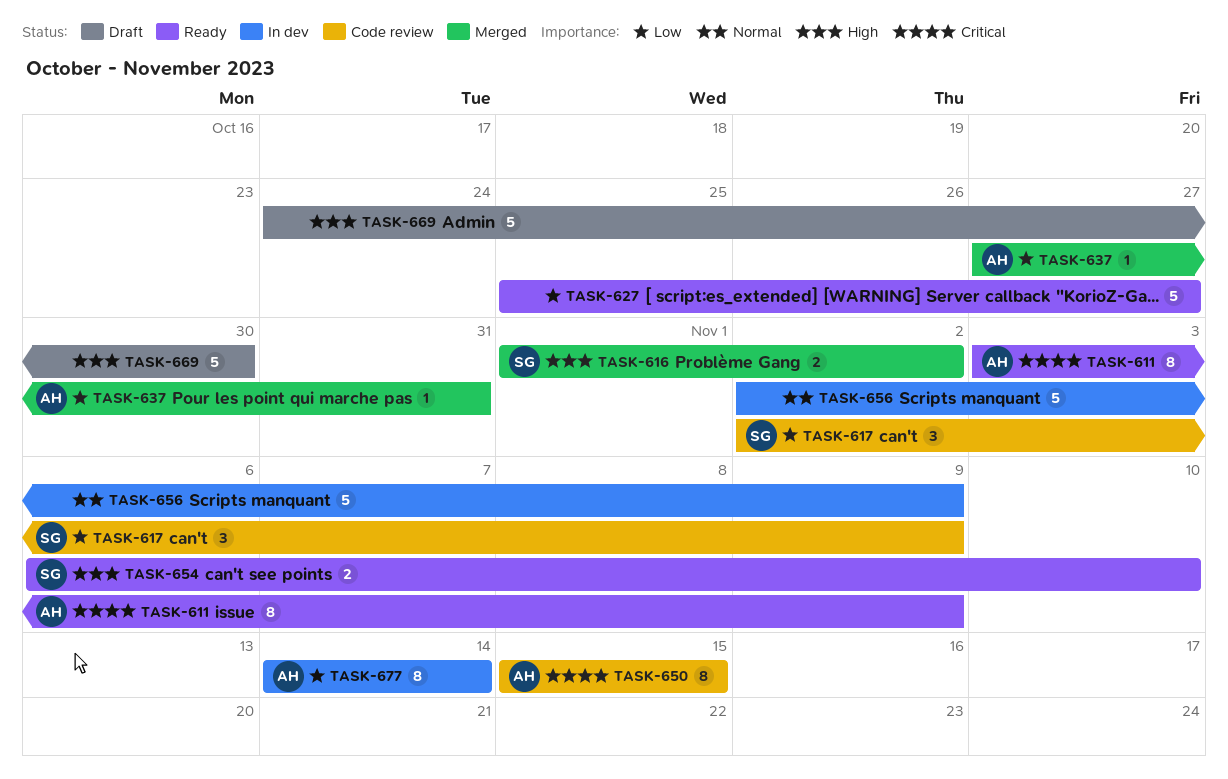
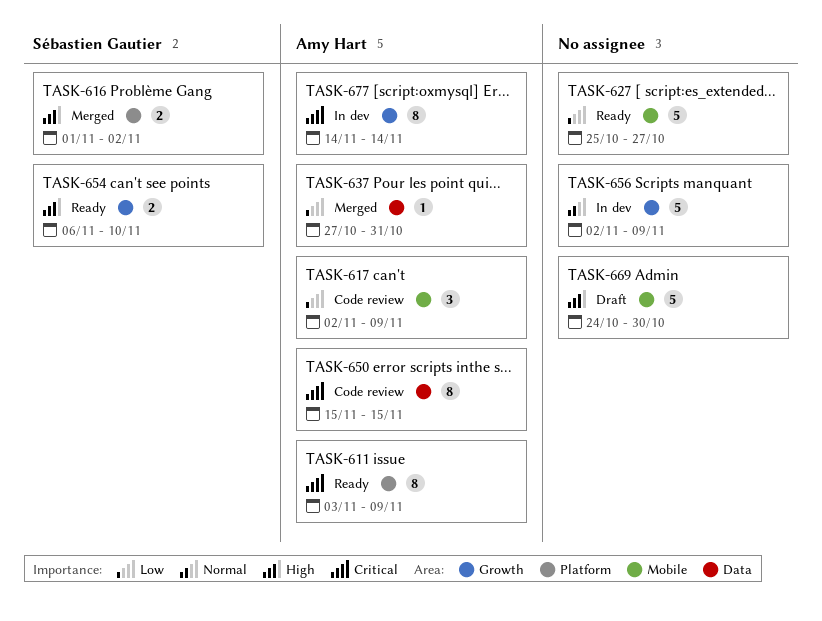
TASK-617, owner: Sébastien Gautier -> Amy Hart
TASK-677, priority: Low -> Critical

